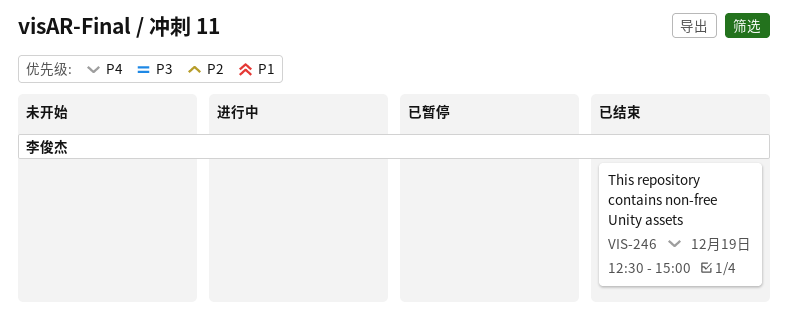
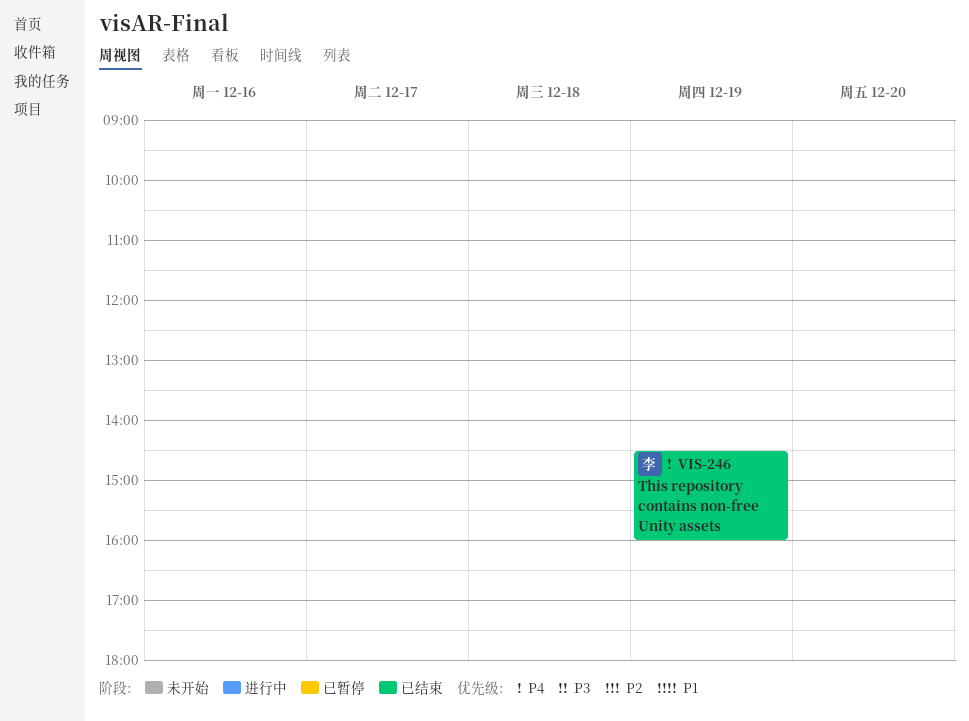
VIS-246, begins: 12:30 -> 14:30
VIS-246, ends: 15:00 -> 16:00

